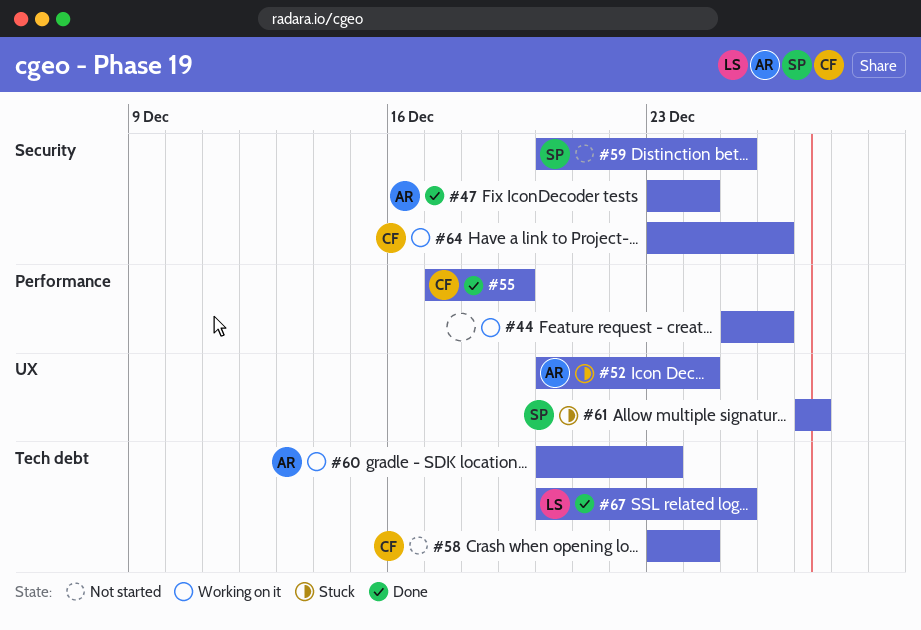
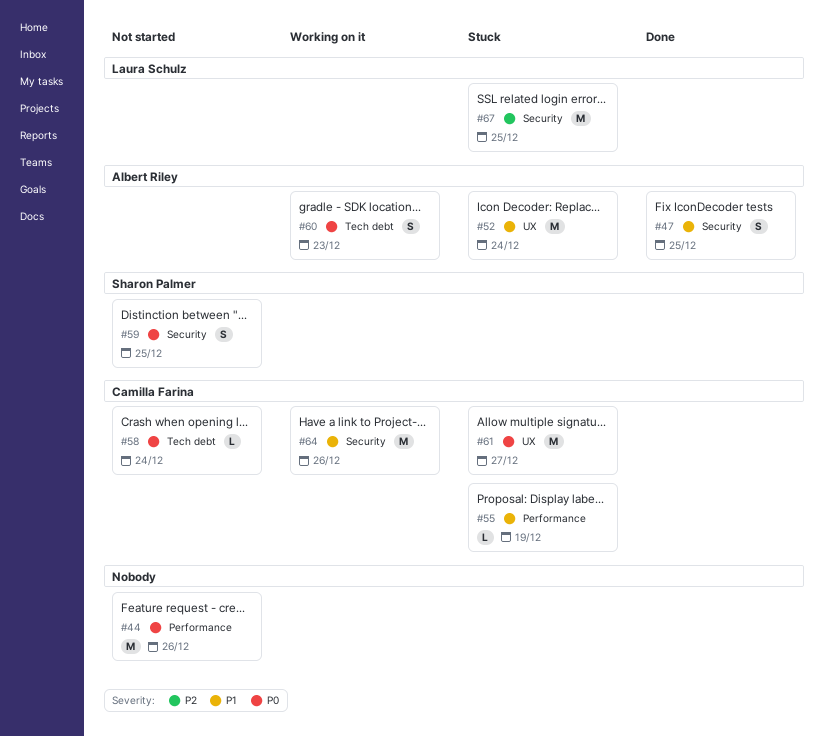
#44, status: Working on it -> Not started
#47, due: Dec 24 -> Dec 25
#55, status: Done -> Stuck
#61, owner: Sharon Palmer -> Camilla Farina
#67, status: Done -> Stuck
#67, label: Tech debt -> Security

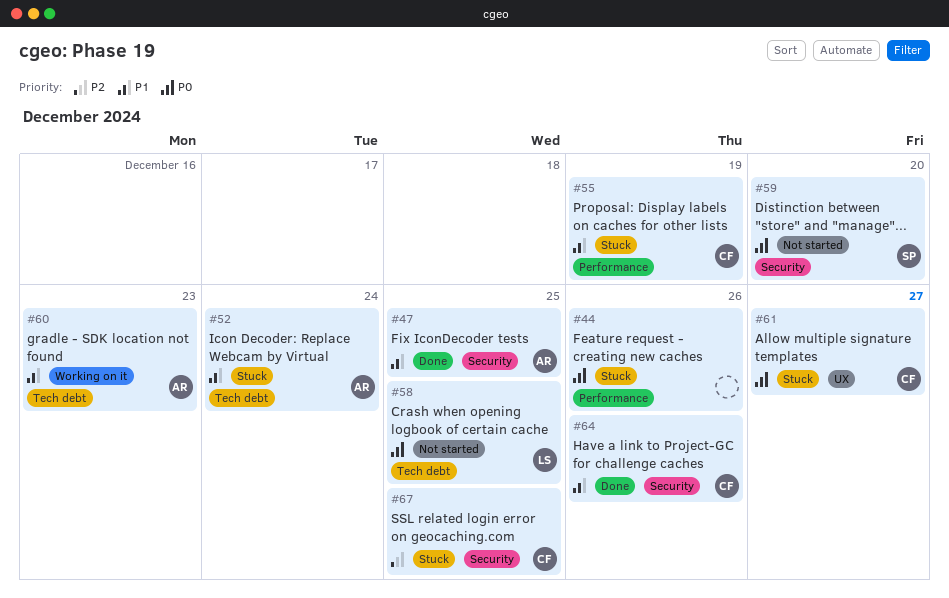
#44, status: Not started -> Stuck
#52, label: UX -> Tech debt
#58, owner: Camilla Farina -> Laura Schulz
#58, due: Dec 24 -> Dec 25
#59, due: Dec 25 -> Dec 20
#60, priority: P0 -> P1
#64, status: Working on it -> Done
#67, owner: Laura Schulz -> Camilla Farina

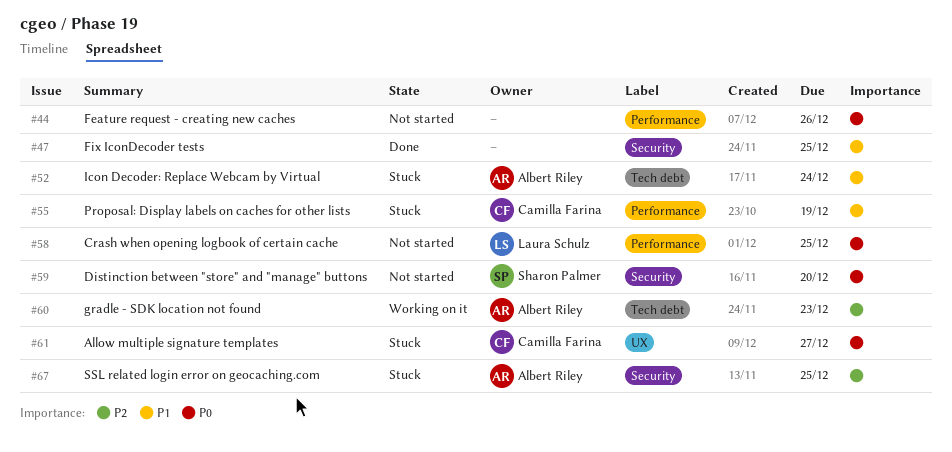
#44, status: Stuck -> Not started
#47, owner: Albert Riley -> none
#58, label: Tech debt -> Performance
#60, priority: P1 -> P2
#64: present -> none
#67, owner: Camilla Farina -> Albert Riley

